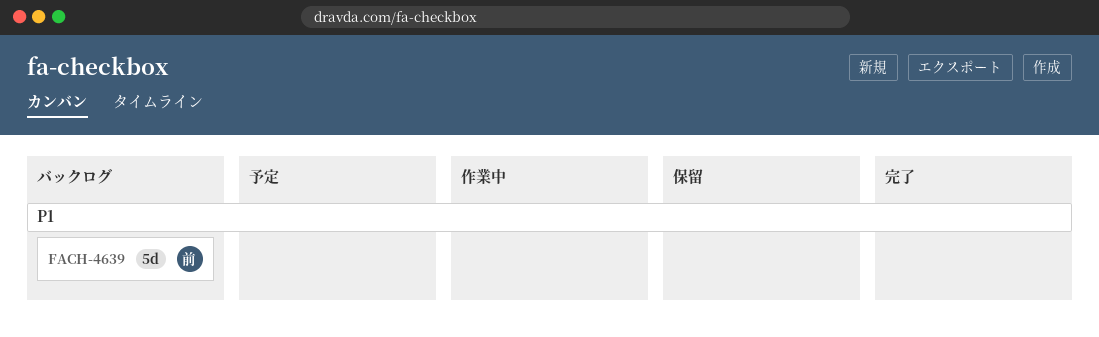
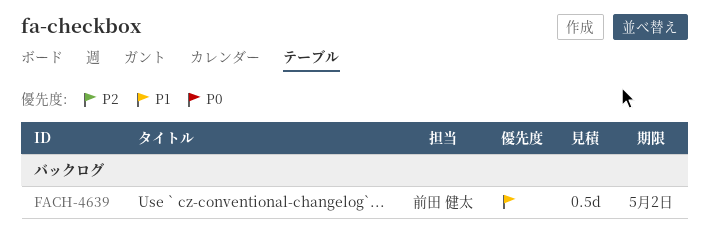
FACH-4639, estimate: 5d -> 0.5d

